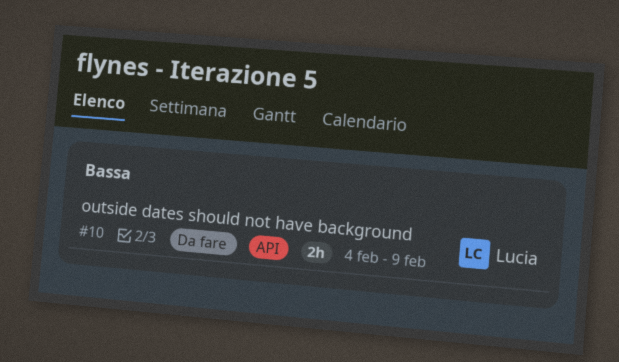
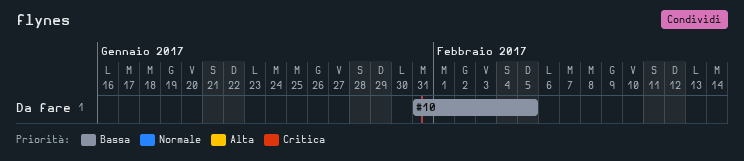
#10, start: Feb 4 -> Jan 31
#10, due: Feb 9 -> Feb 5

